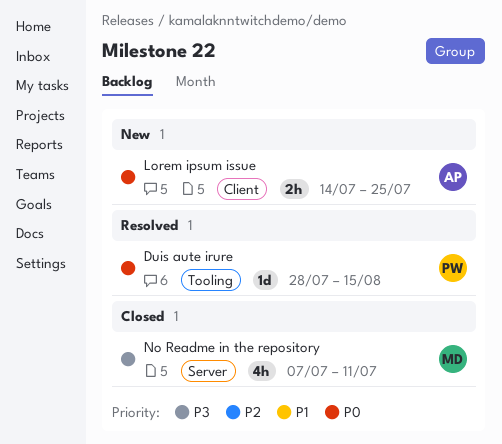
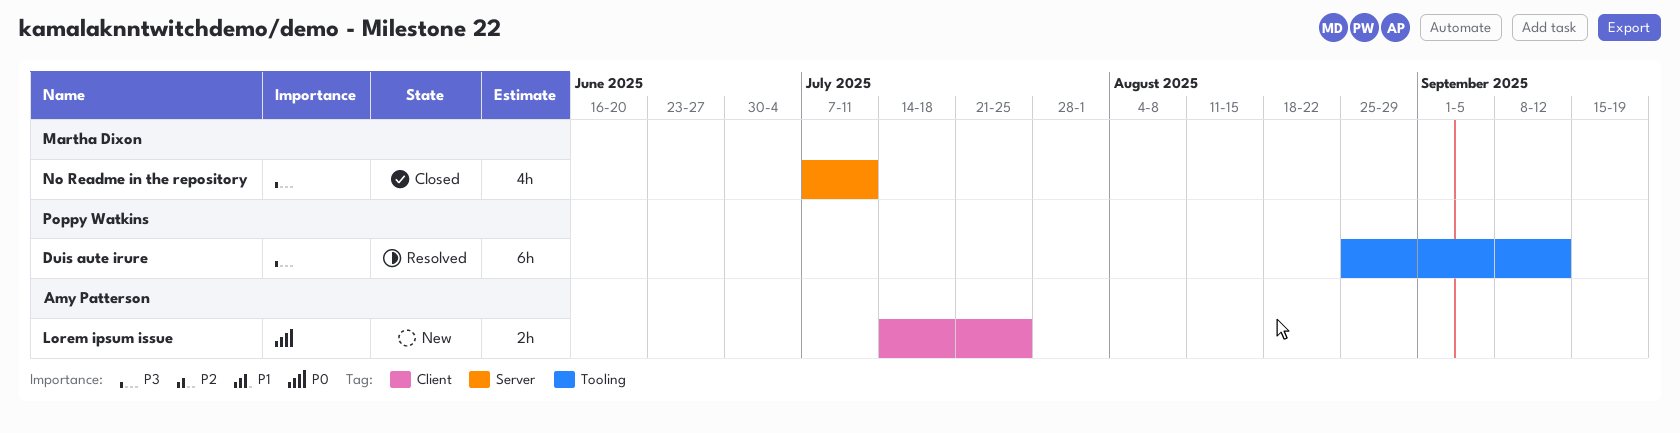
Duis aute irure, priority: P0 -> P3
Duis aute irure, estimate: 1d -> 6h
Duis aute irure, start: Jul 28 -> Aug 25
Duis aute irure, due: Aug 15 -> Sep 12

